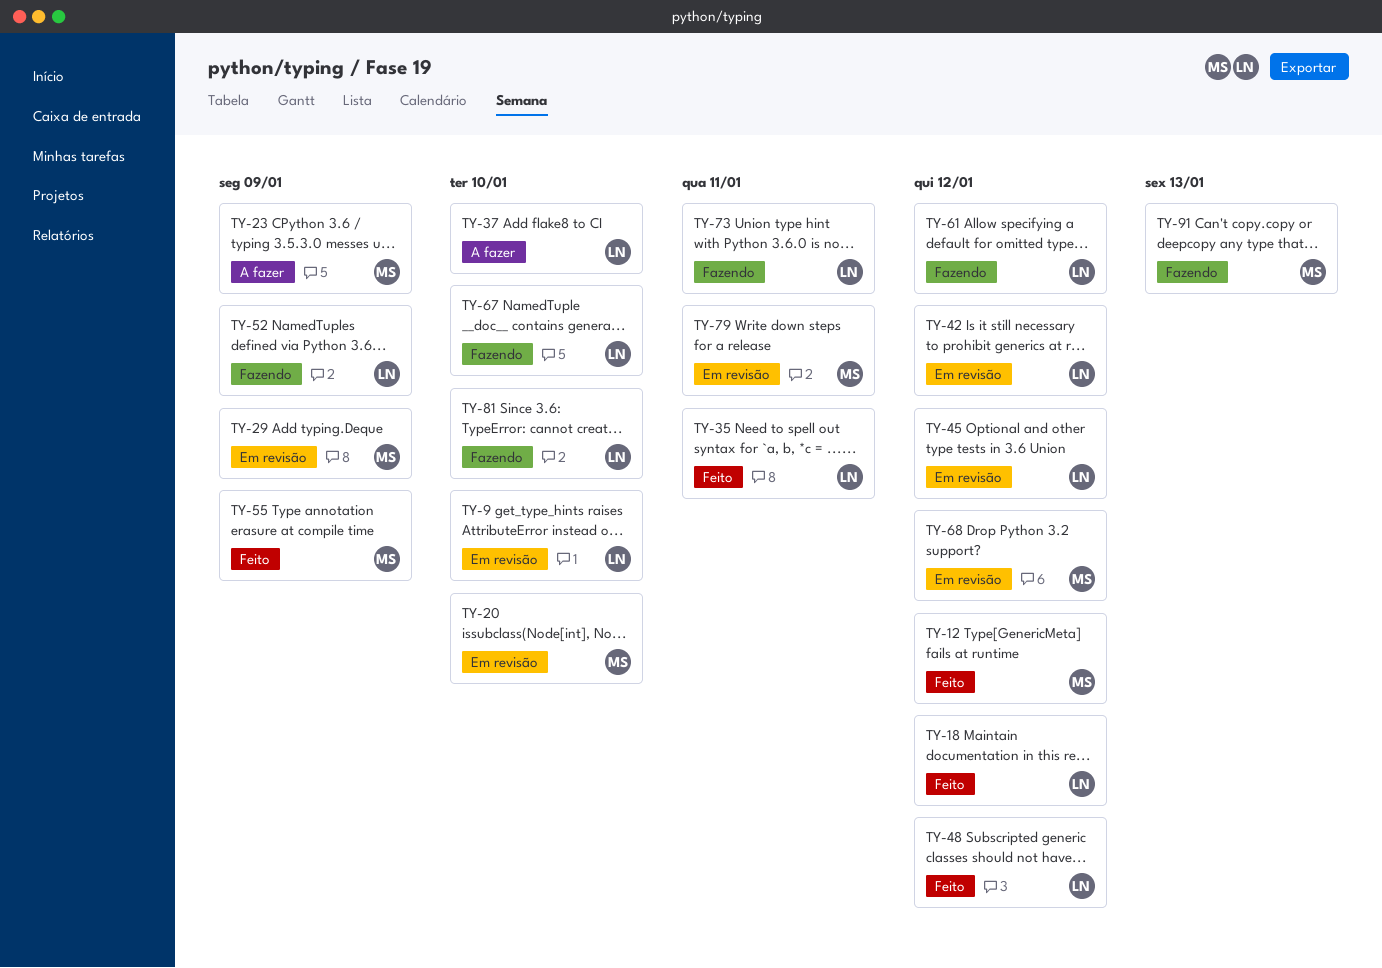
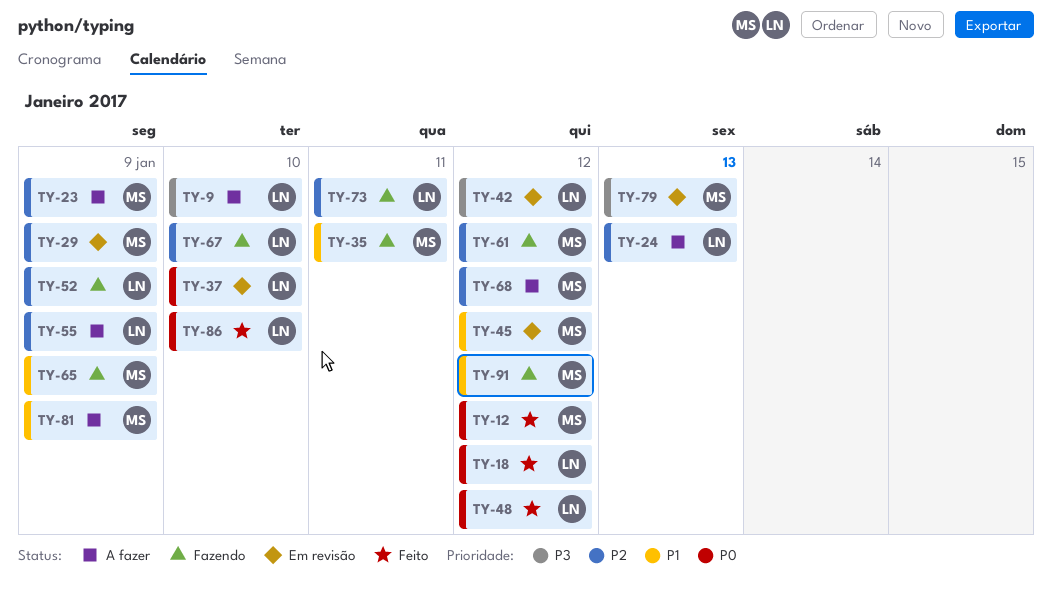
TY-9, status: Em revisão -> A fazer
TY-20: present -> none
TY-24: none -> present
TY-35, status: Feito -> Fazendo
TY-35, owner: LN -> MS
TY-37, status: A fazer -> Em revisão
TY-45, owner: LN -> MS
TY-55, status: Feito -> A fazer
TY-55, owner: MS -> LN
TY-61, owner: LN -> MS
TY-65: none -> present
TY-68, status: Em revisão -> A fazer
TY-79, due: Jan 11 -> Jan 13
TY-81, status: Fazendo -> A fazer
TY-81, owner: LN -> MS
TY-81, due: Jan 10 -> Jan 9
TY-86: none -> present
TY-91, due: Jan 13 -> Jan 12

